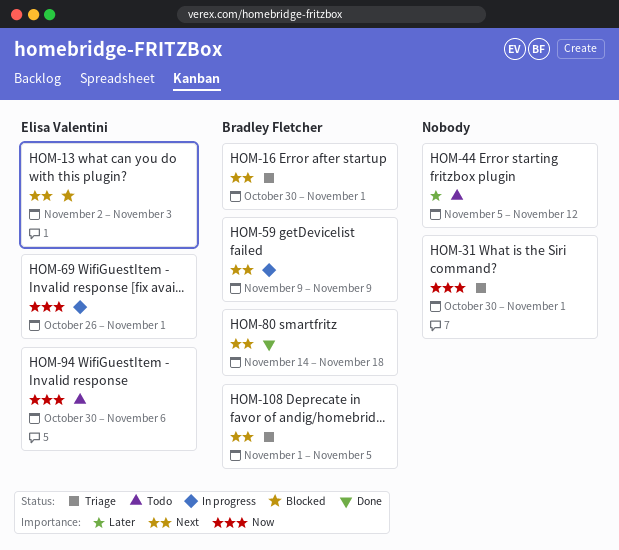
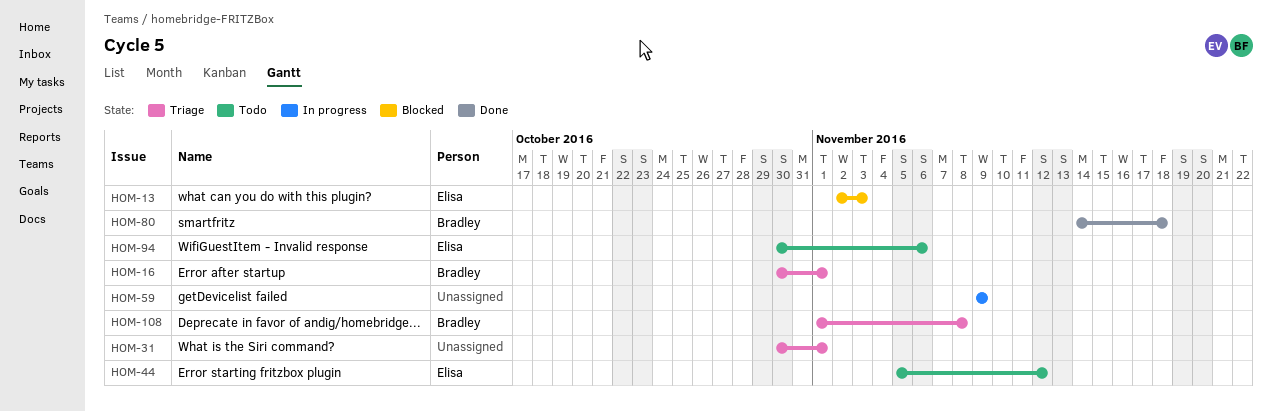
HOM-44, owner: none -> Elisa Valentini
HOM-59, owner: Bradley Fletcher -> none
HOM-69: present -> none
HOM-108, due: Nov 5 -> Nov 8

